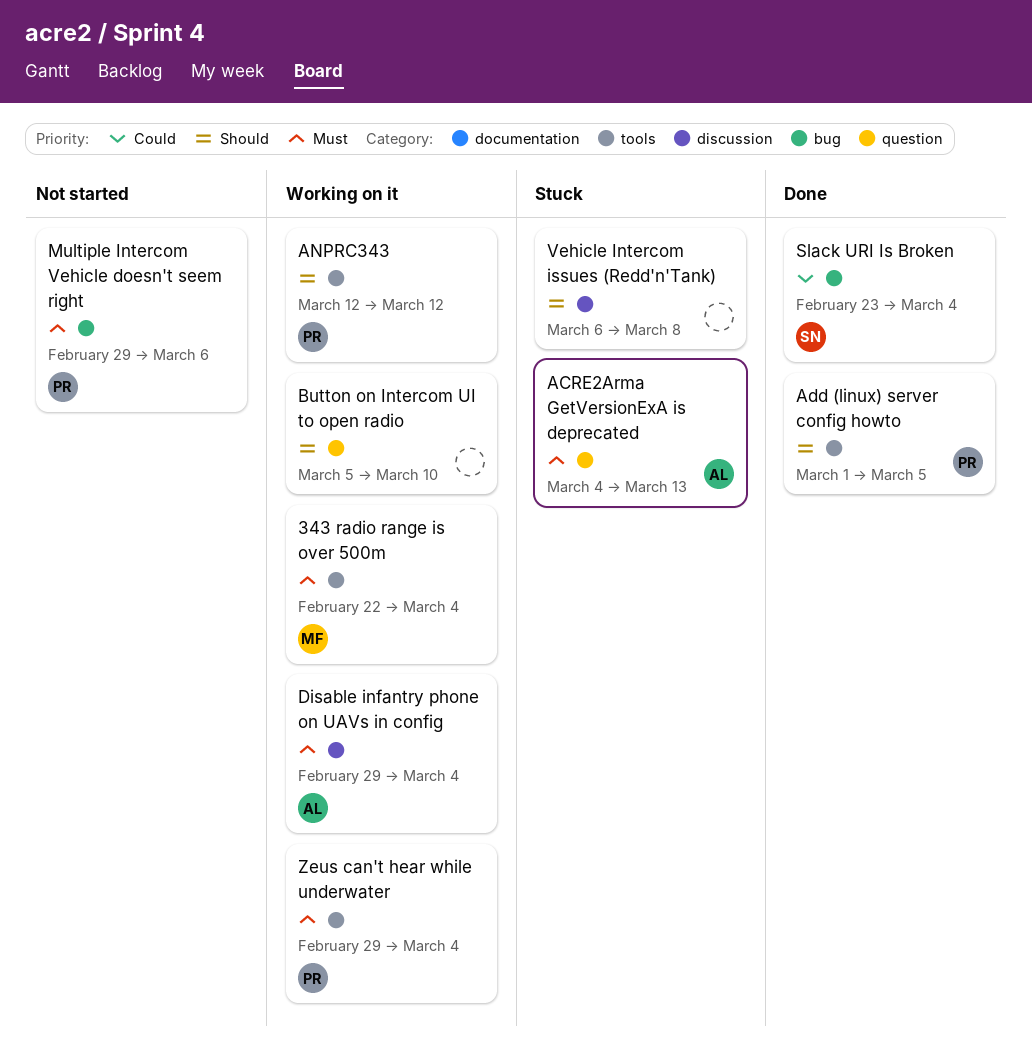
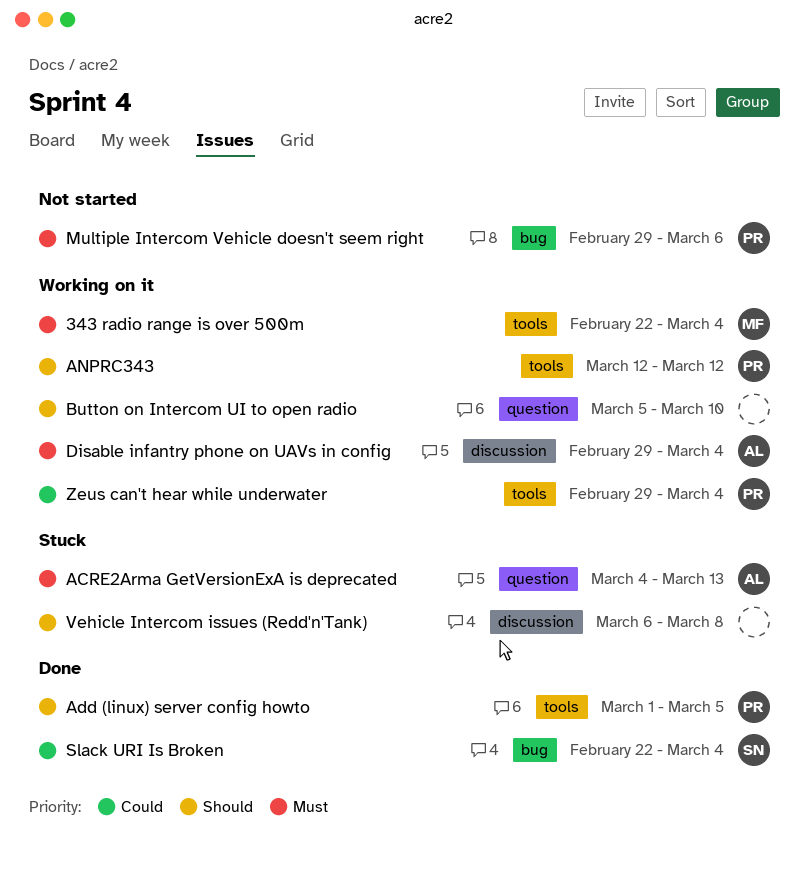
Slack URI Is Broken, start: Feb 23 -> Feb 22
Zeus can't hear while underwater, priority: Must -> Could

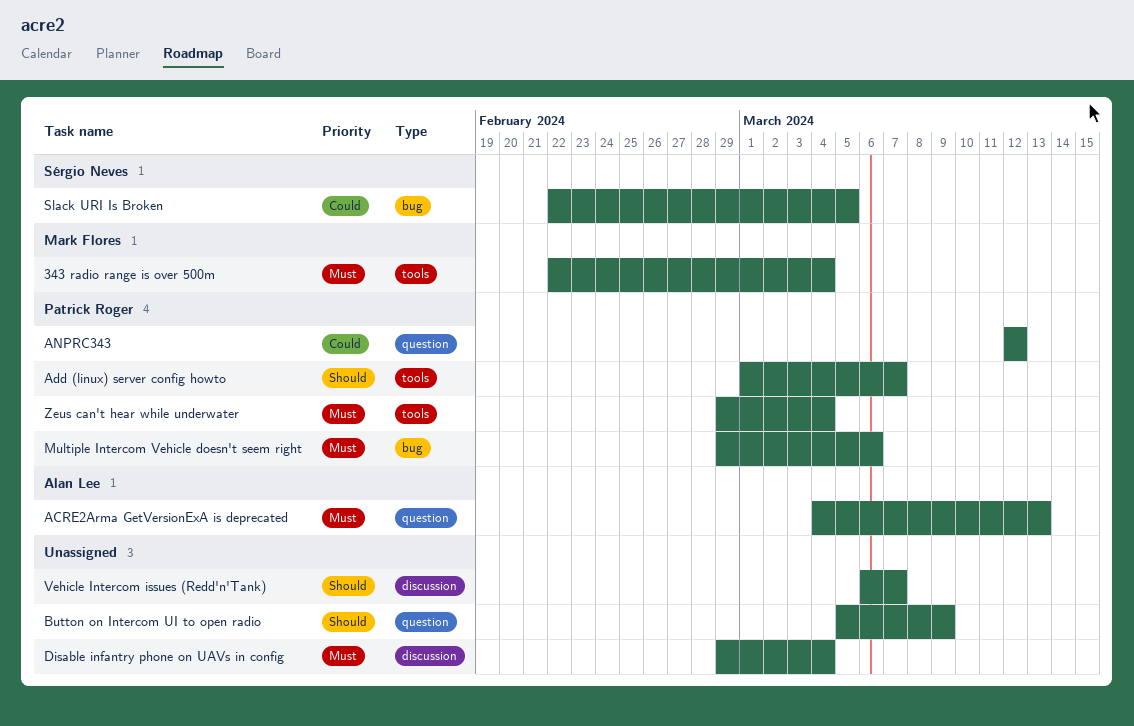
Add (linux) server config howto, due: Mar 5 -> Mar 7
ANPRC343, priority: Should -> Could
ANPRC343, label: tools -> question
Button on Intercom UI to open radio, due: Mar 10 -> Mar 9
Disable infantry phone on UAVs in config, owner: Alan Lee -> none
Slack URI Is Broken, due: Mar 4 -> Mar 5
Vehicle Intercom issues (Redd'n'Tank), due: Mar 8 -> Mar 7
Zeus can't hear while underwater, priority: Could -> Must

